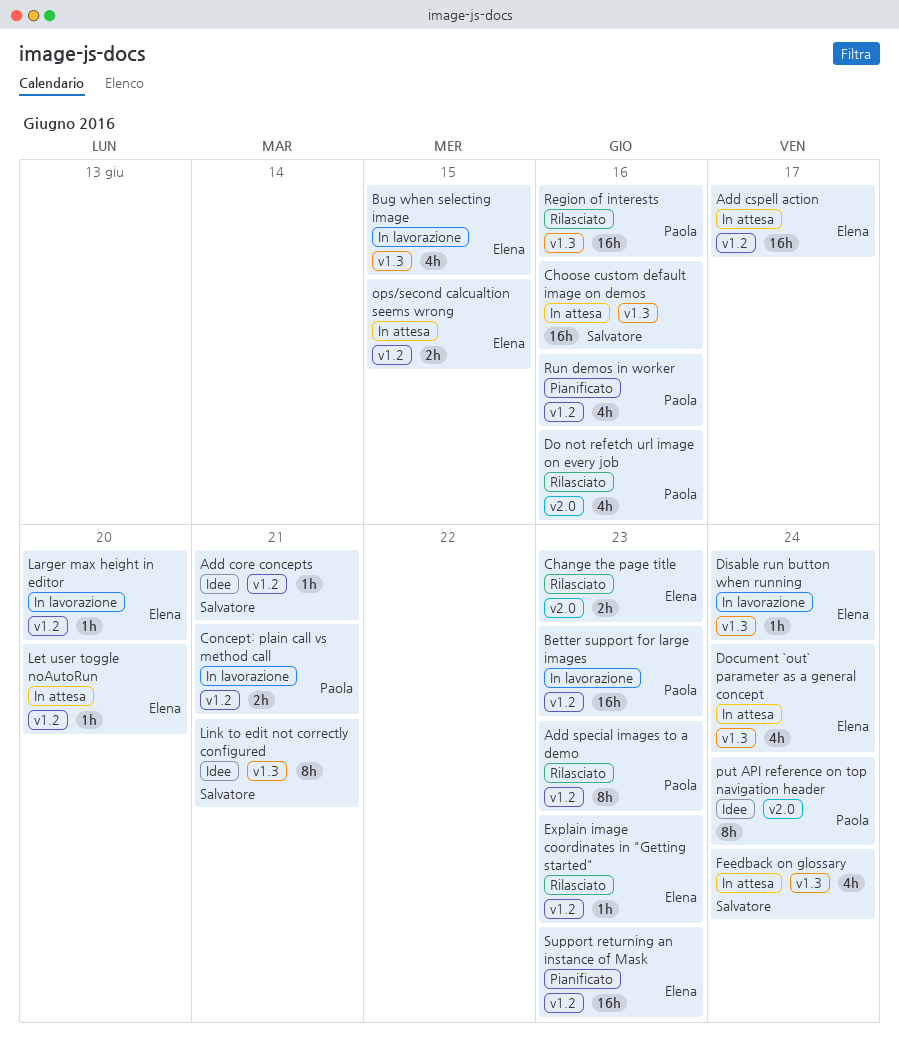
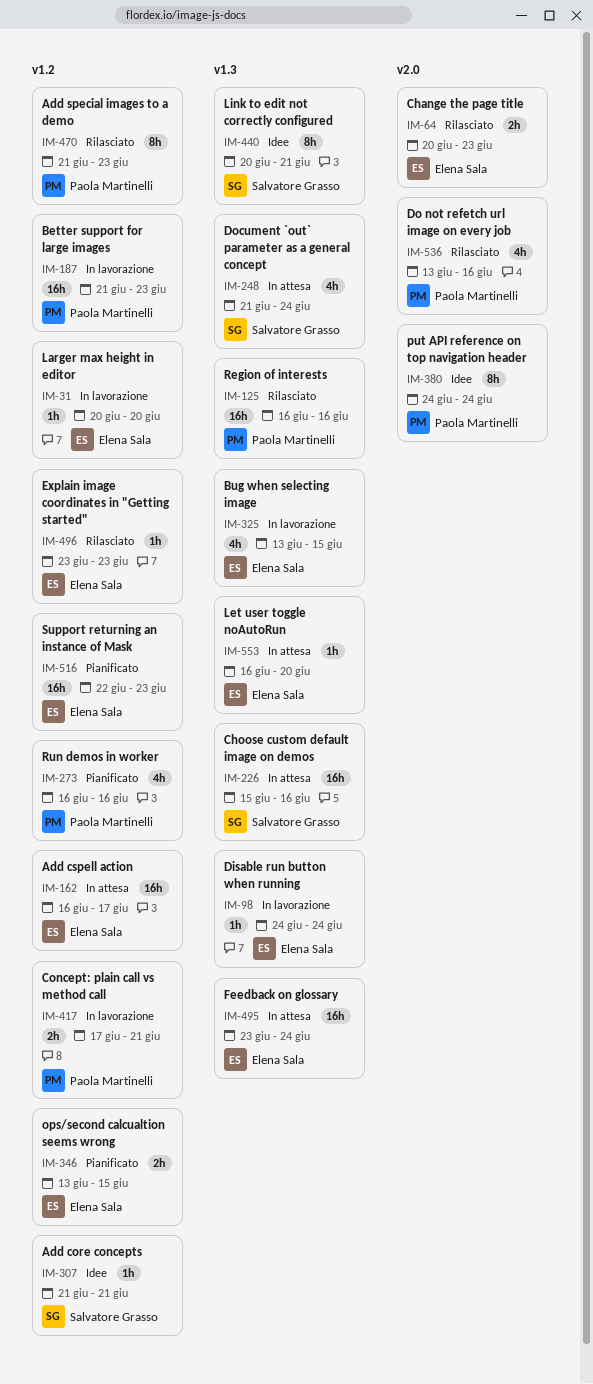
Document `out` parameter as a general concept, owner: Elena Sala -> Salvatore Grasso
Feedback on glossary, owner: Salvatore Grasso -> Elena Sala
Feedback on glossary, estimate: 4h -> 16h
Let user toggle noAutoRun, label: v1.2 -> v1.3
ops/second calcualtion seems wrong, status: In attesa -> Pianificato

